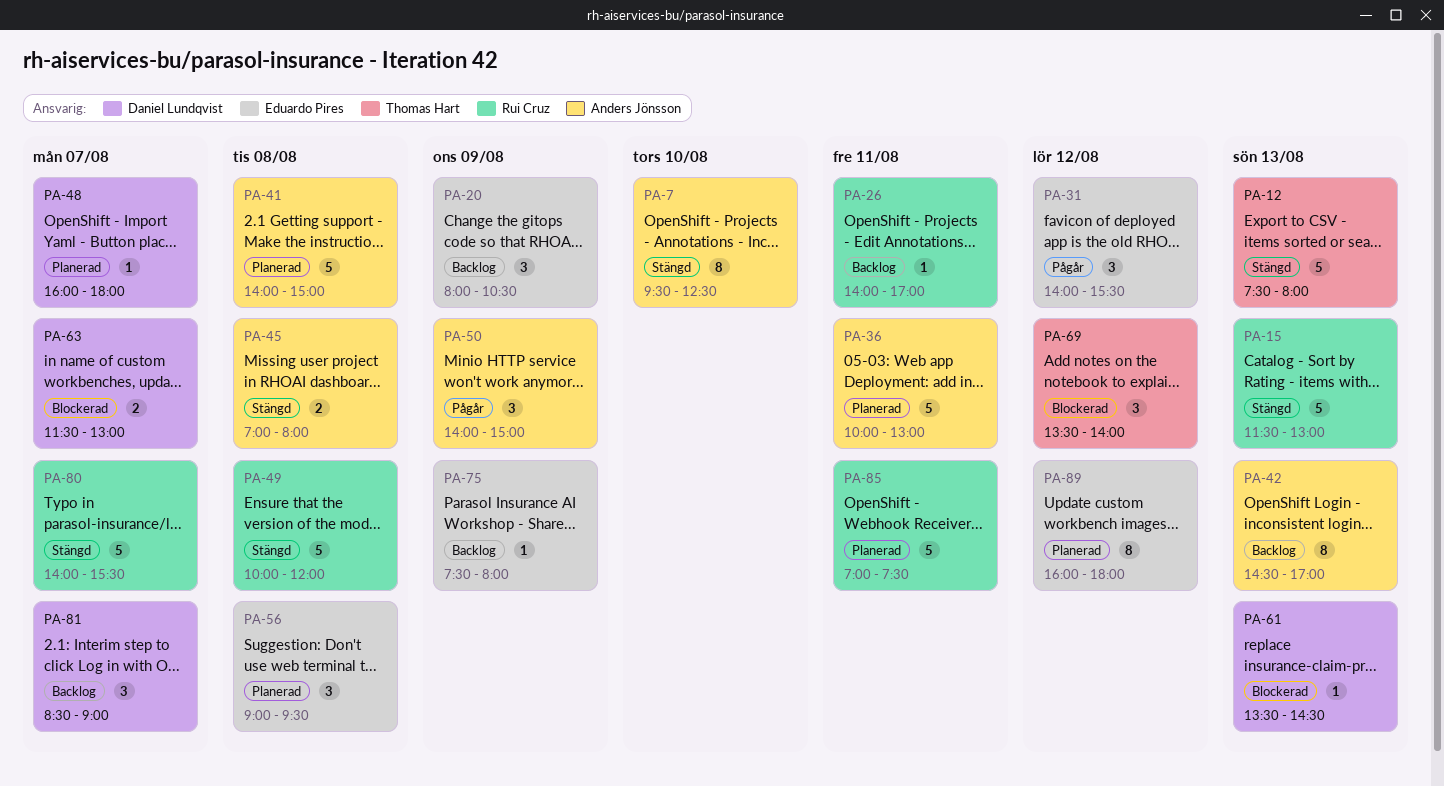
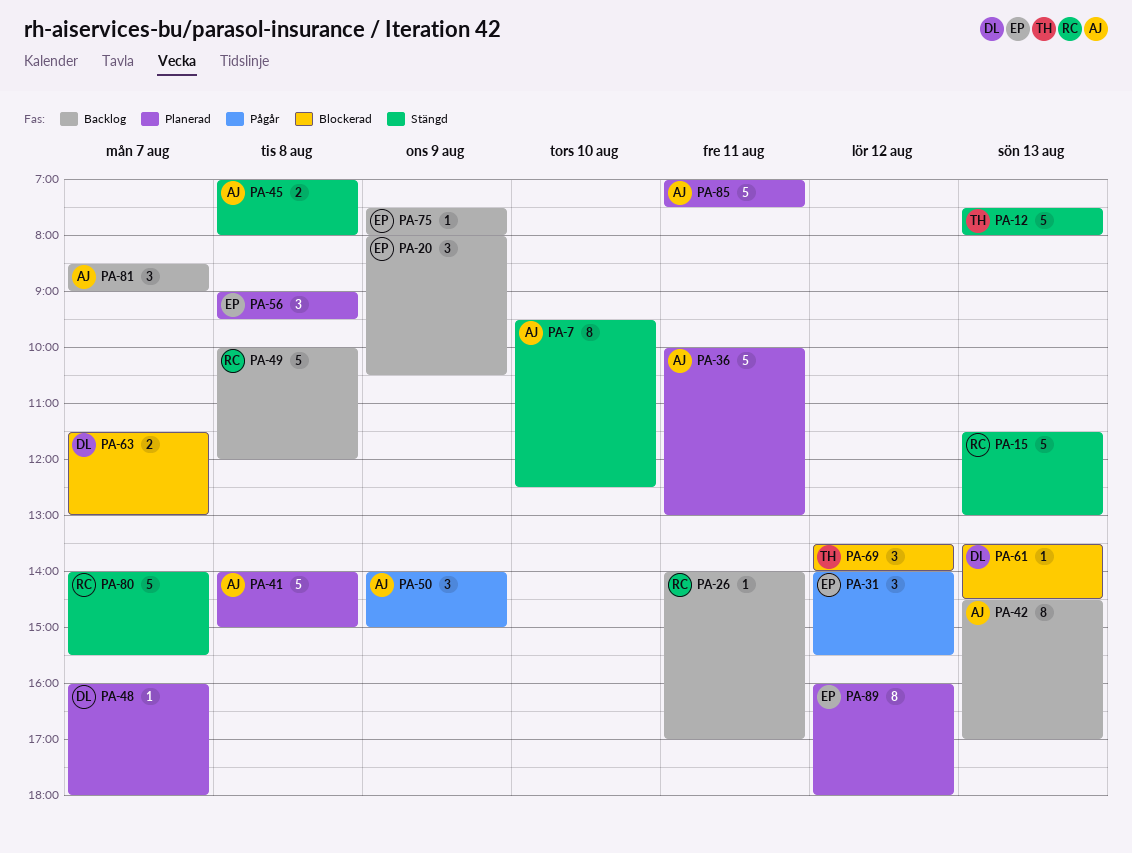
PA-49, status: Stängd -> Backlog
PA-81, owner: Daniel Lundqvist -> Anders Jönsson
PA-85, owner: Rui Cruz -> Anders Jönsson

